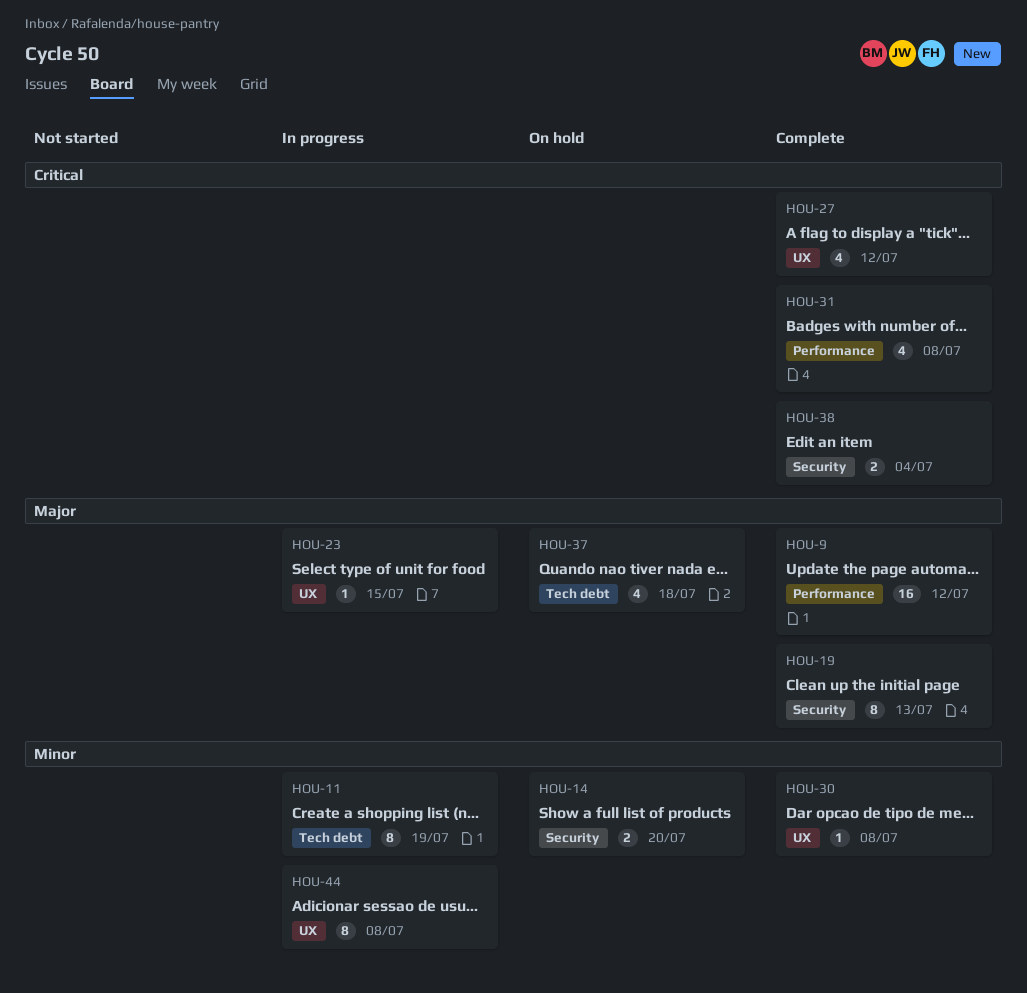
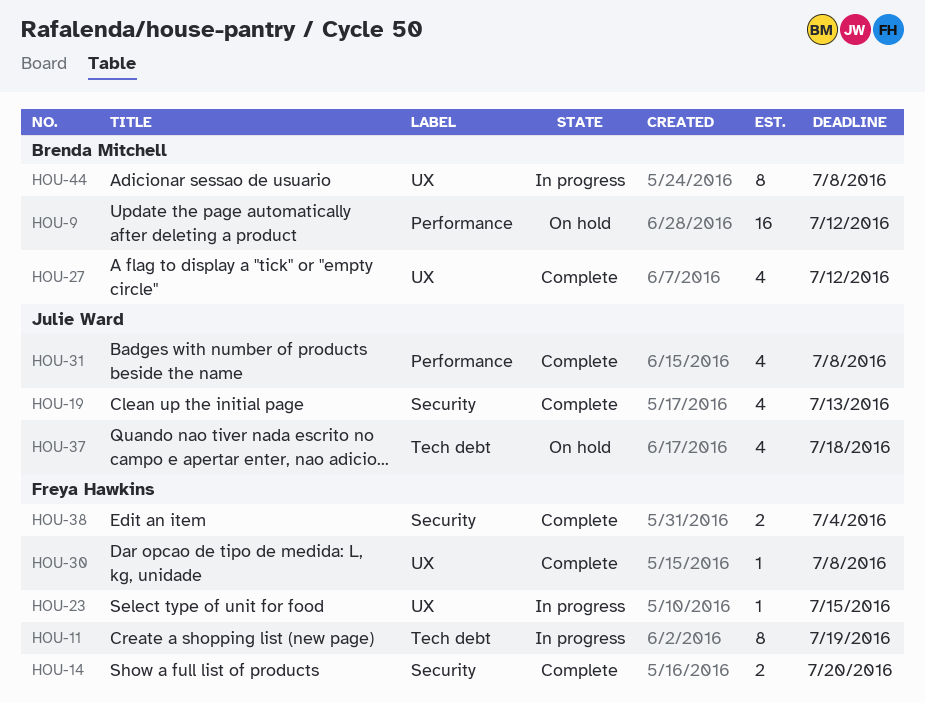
HOU-9, status: Complete -> On hold
HOU-14, status: On hold -> Complete
HOU-19, estimate: 8 -> 4

